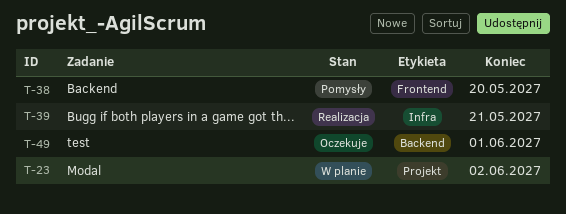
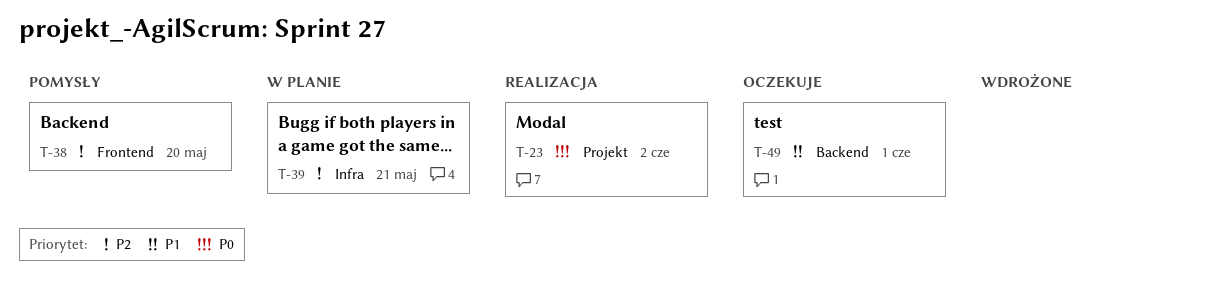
T-23, status: W planie -> Realizacja
T-39, status: Realizacja -> W planie

